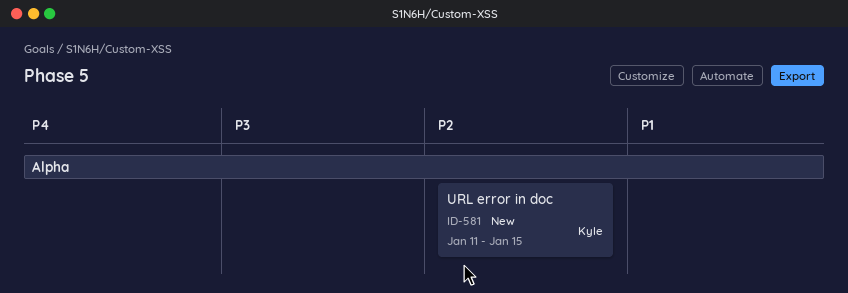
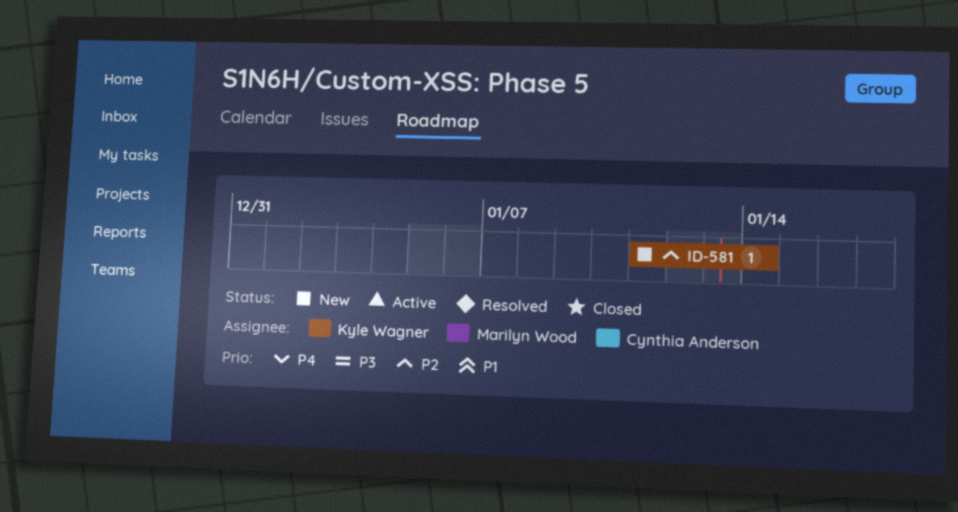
ID-581, due: Jan 15 -> Jan 14

